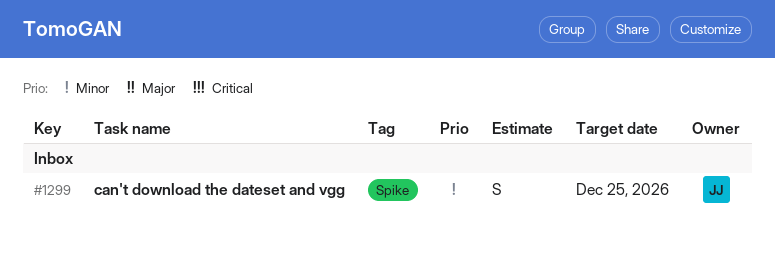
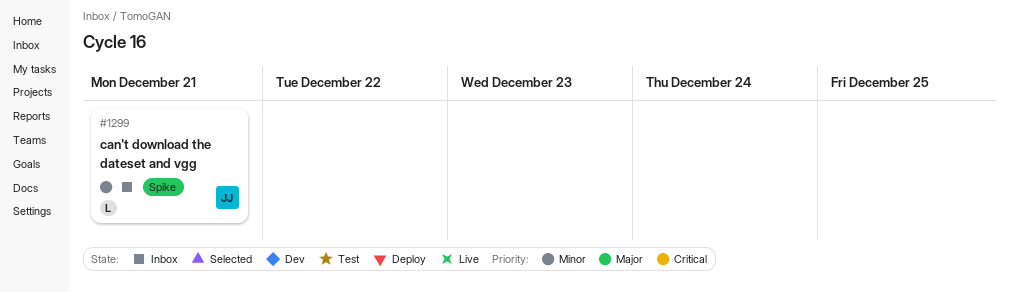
#1299, estimate: S -> L
#1299, due: Dec 25 -> Dec 21

